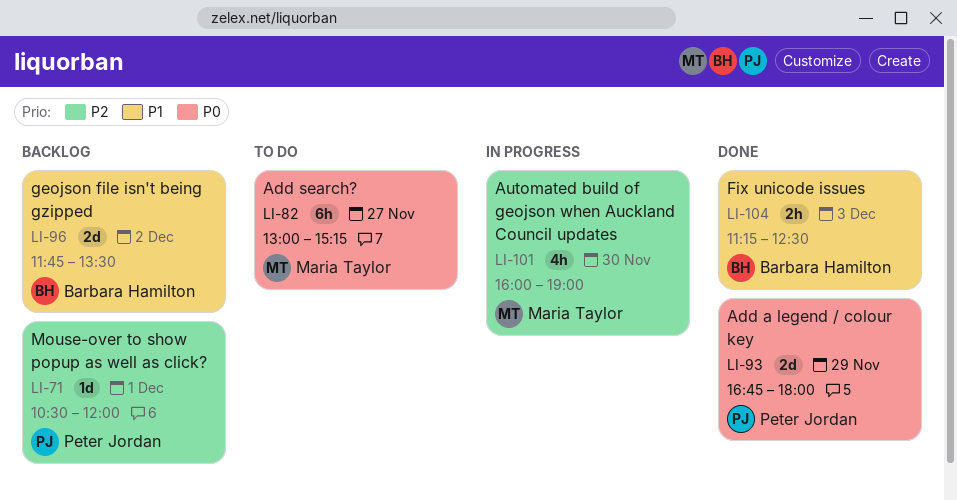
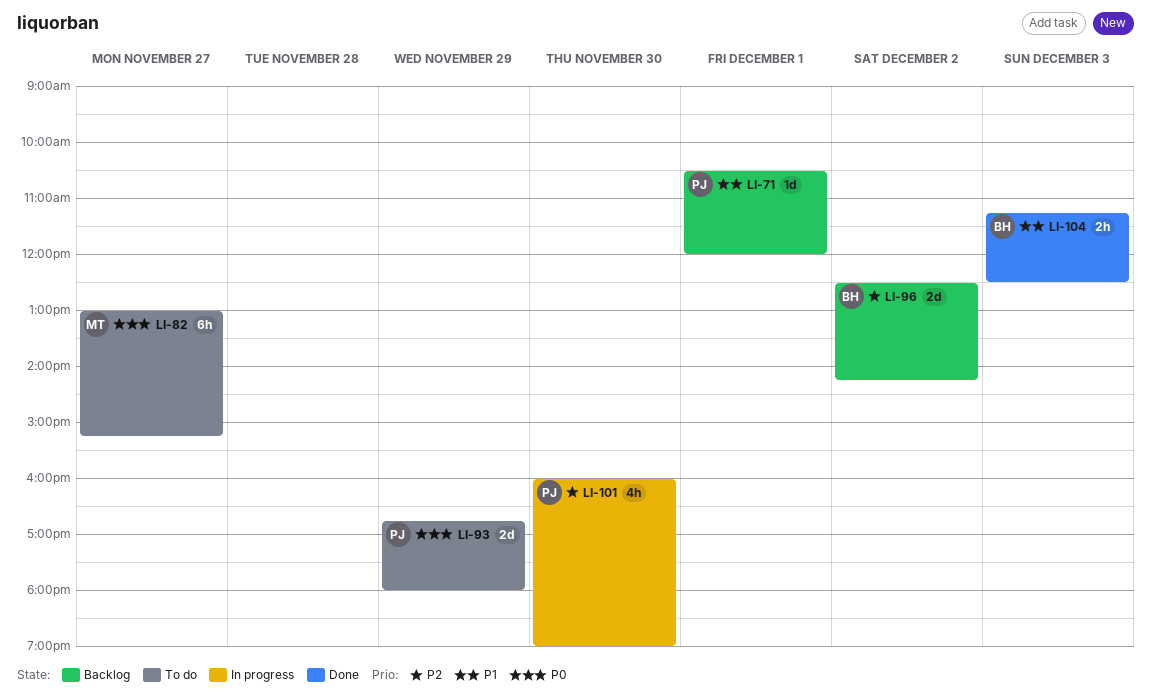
LI-71, priority: P2 -> P1
LI-93, status: Done -> To do
LI-96, priority: P1 -> P2
LI-96, begins: 11:45 -> 12:30
LI-96, ends: 13:30 -> 14:15
LI-101, owner: Maria Taylor -> Peter Jordan

